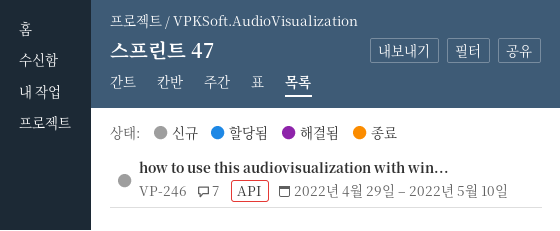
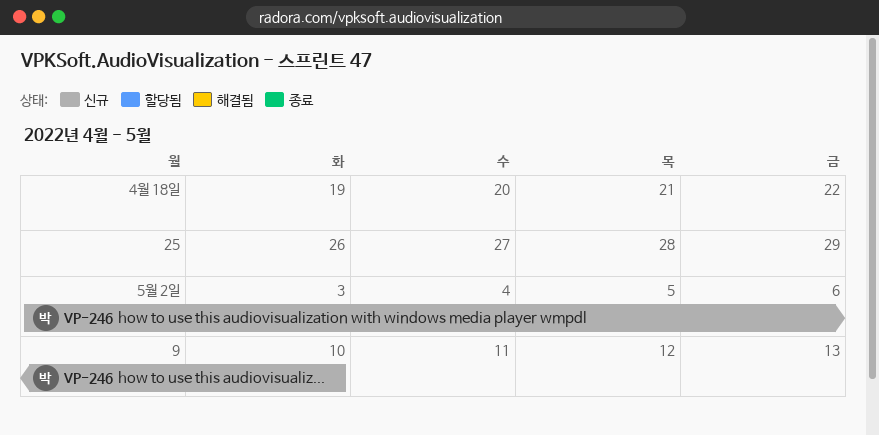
VP-246, start: Apr 29 -> May 2

